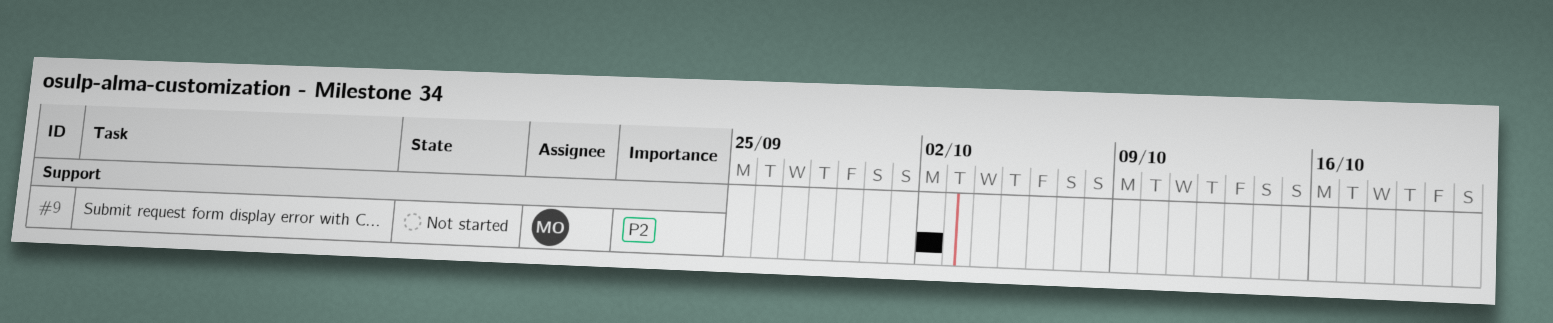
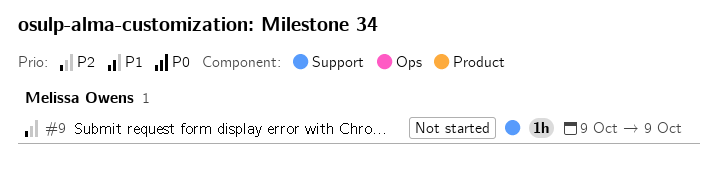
#9, start: Oct 2 -> Oct 9
#9, due: Oct 2 -> Oct 9

